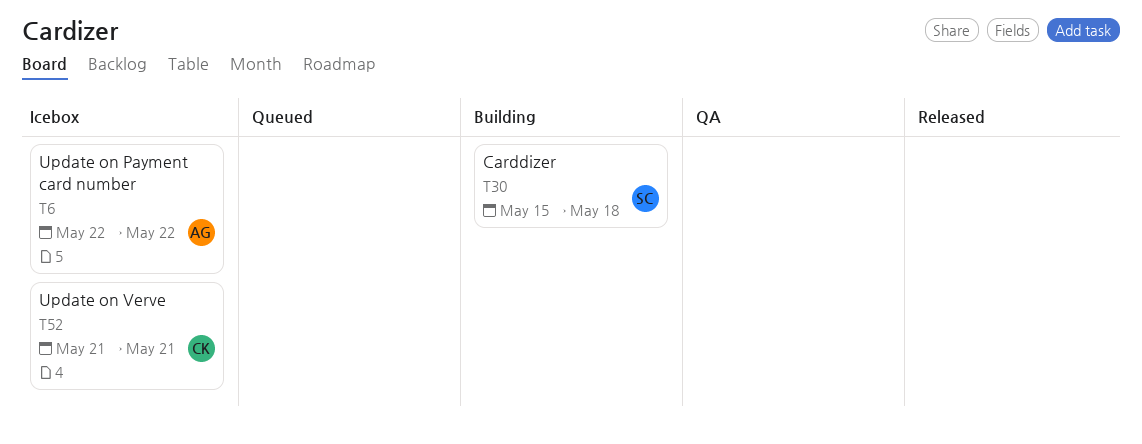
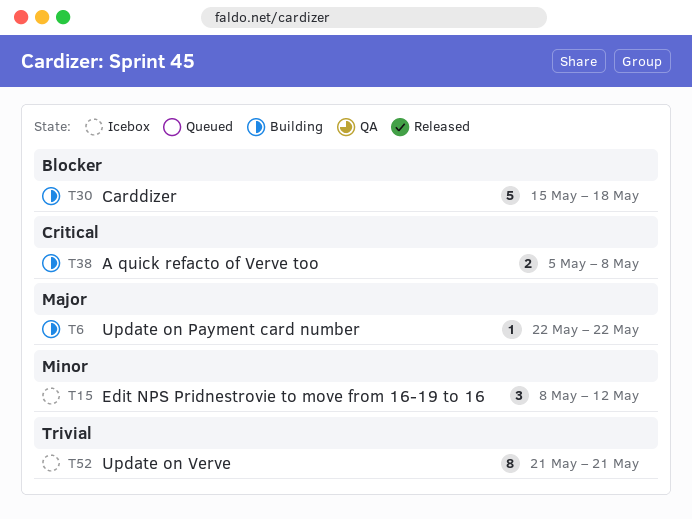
T6, status: Icebox -> Building
T15: none -> present
T38: none -> present

